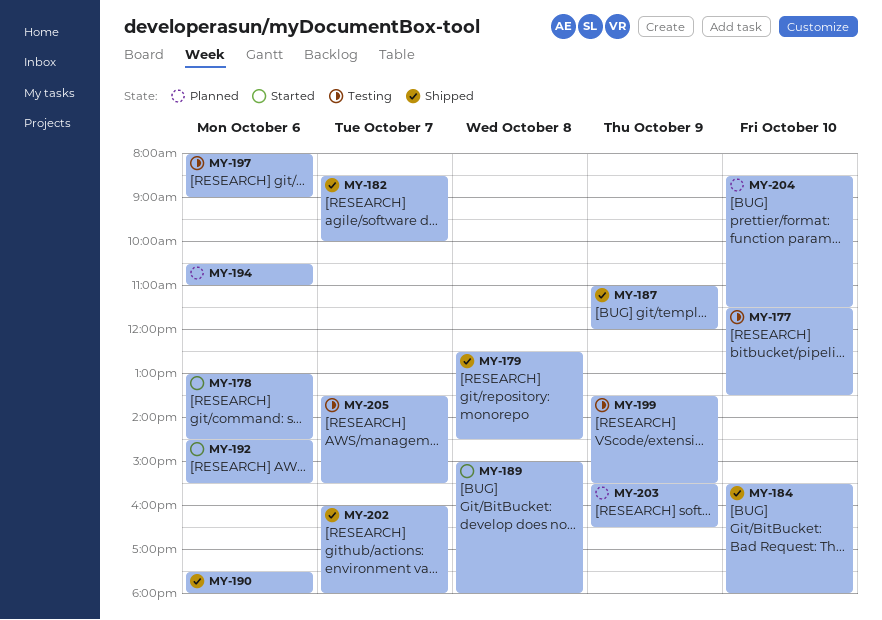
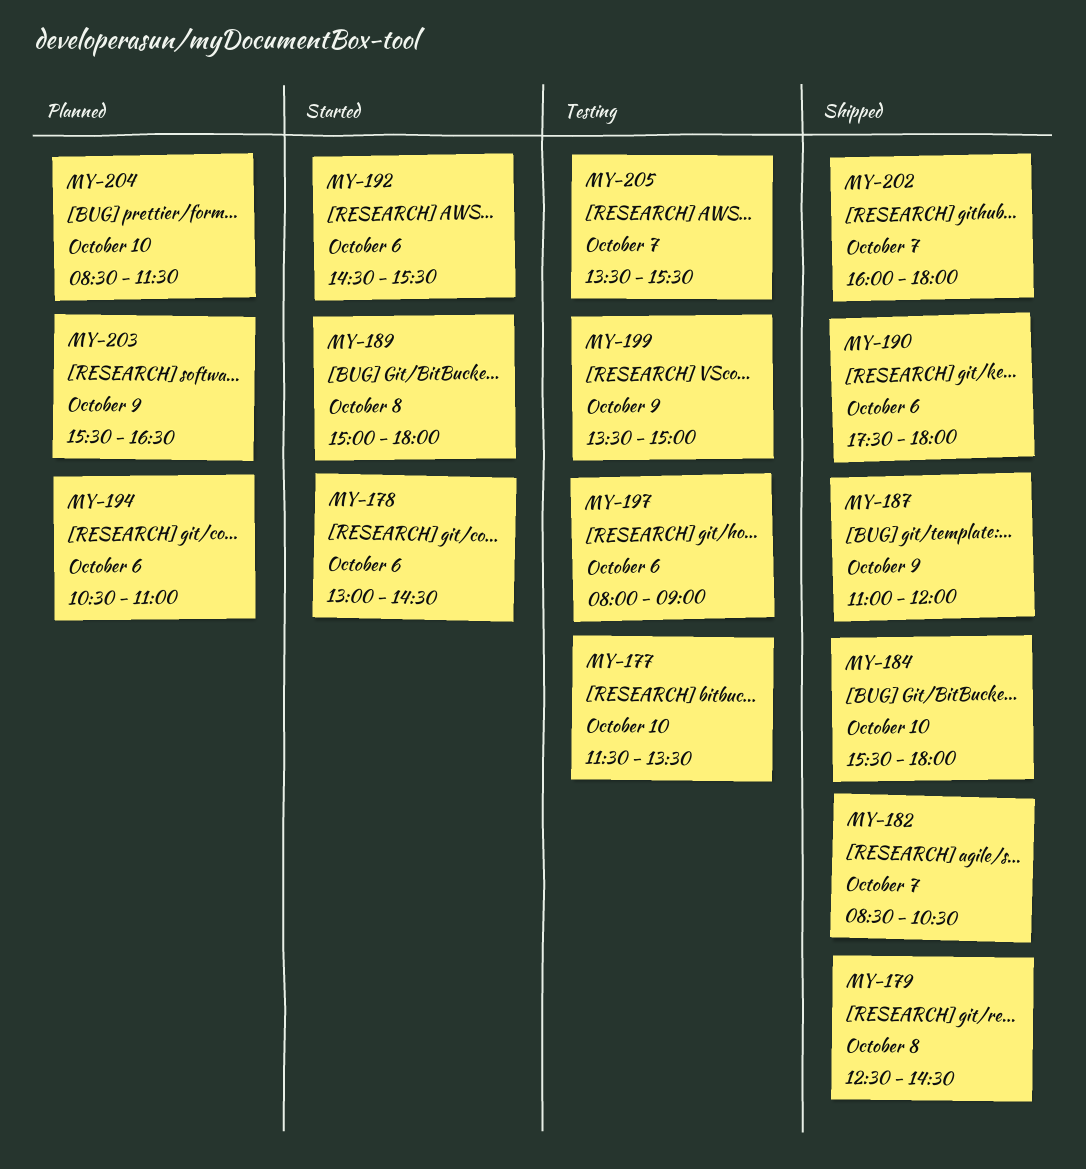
MY-182, ends: 10:00 -> 10:30
MY-199, ends: 15:30 -> 15:00

